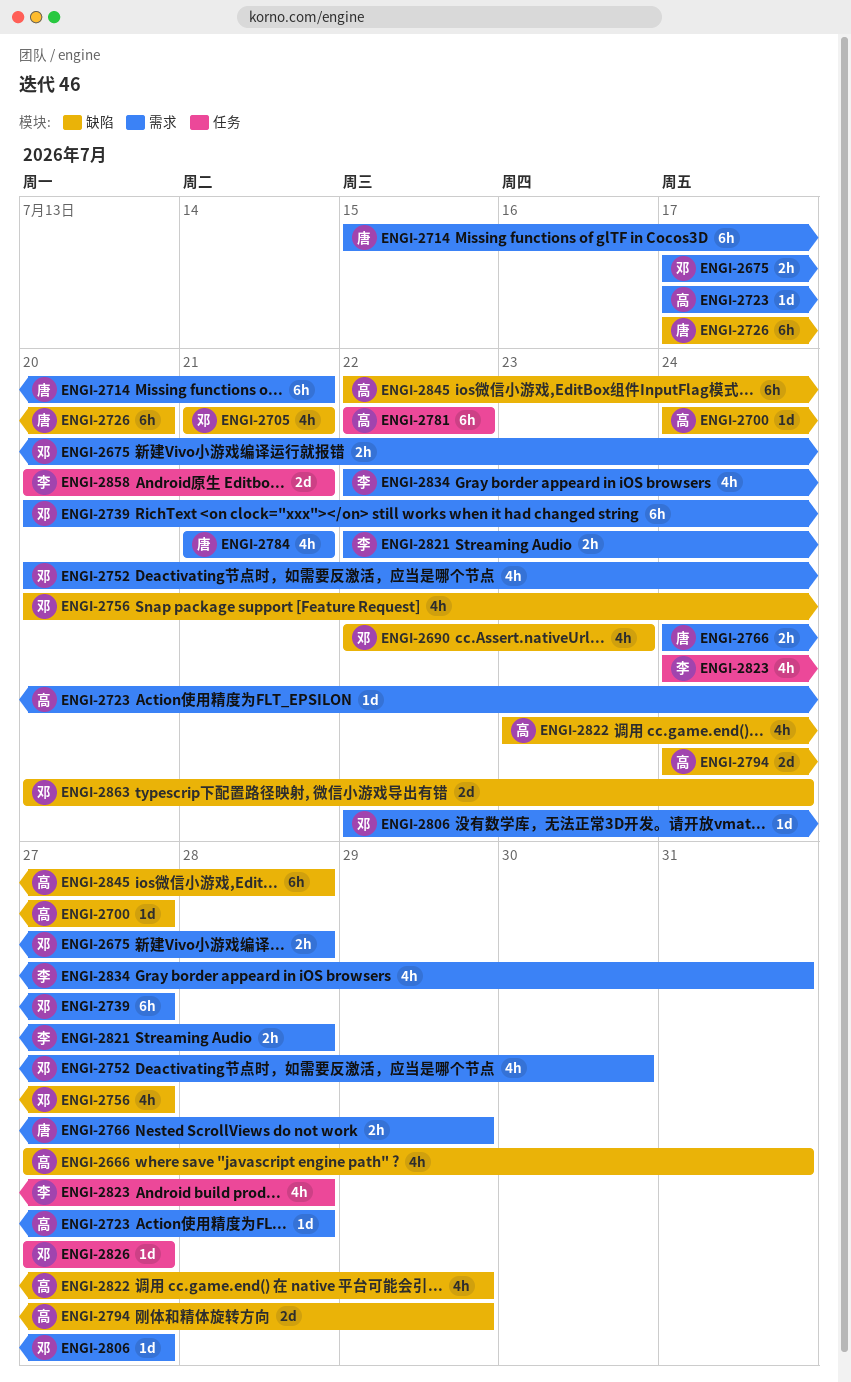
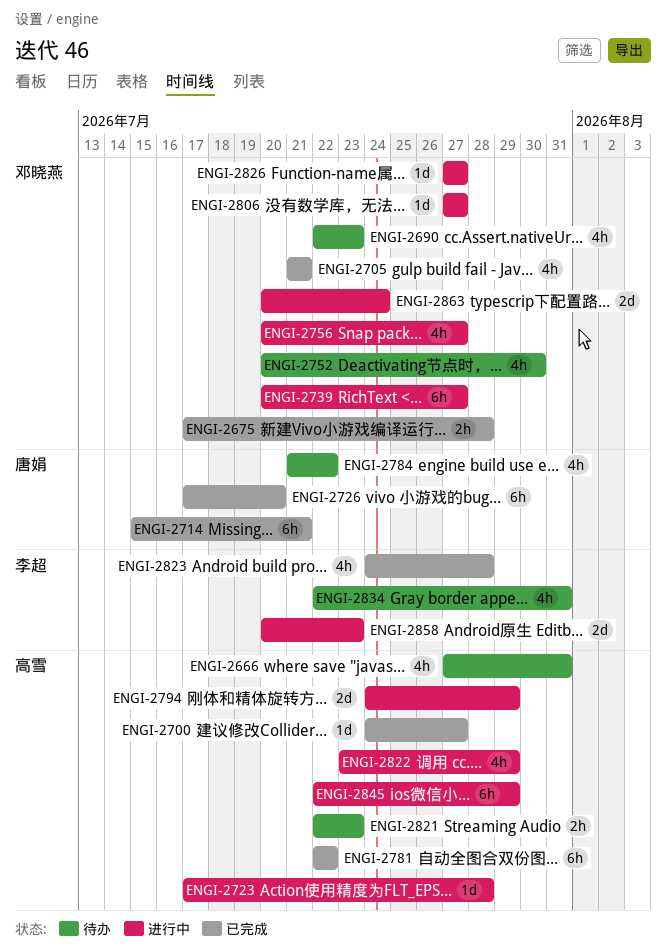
ENGI-2766: present -> none
ENGI-2784, due: Jul 21 -> Jul 22
ENGI-2806, start: Jul 22 -> Jul 27
ENGI-2821, owner: 李超 -> 高雪
ENGI-2821, due: Jul 28 -> Jul 23
ENGI-2845, due: Jul 28 -> Jul 29
ENGI-2858, due: Jul 21 -> Jul 23

